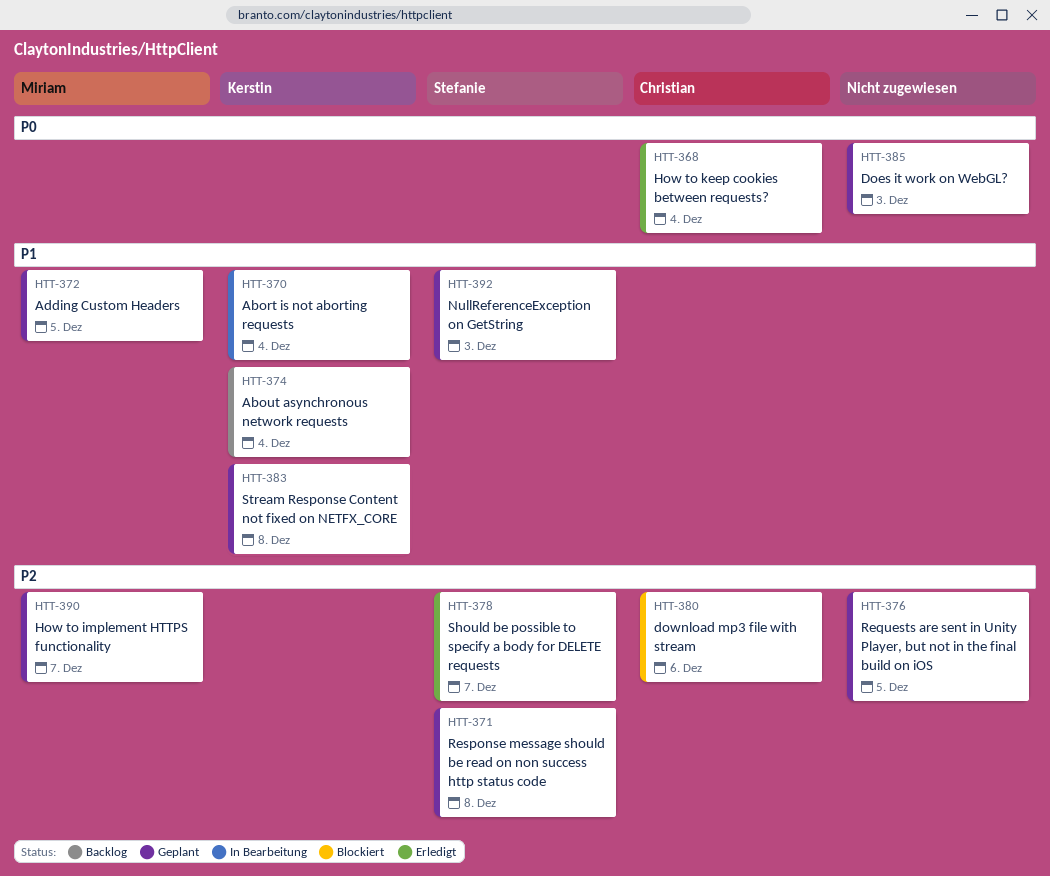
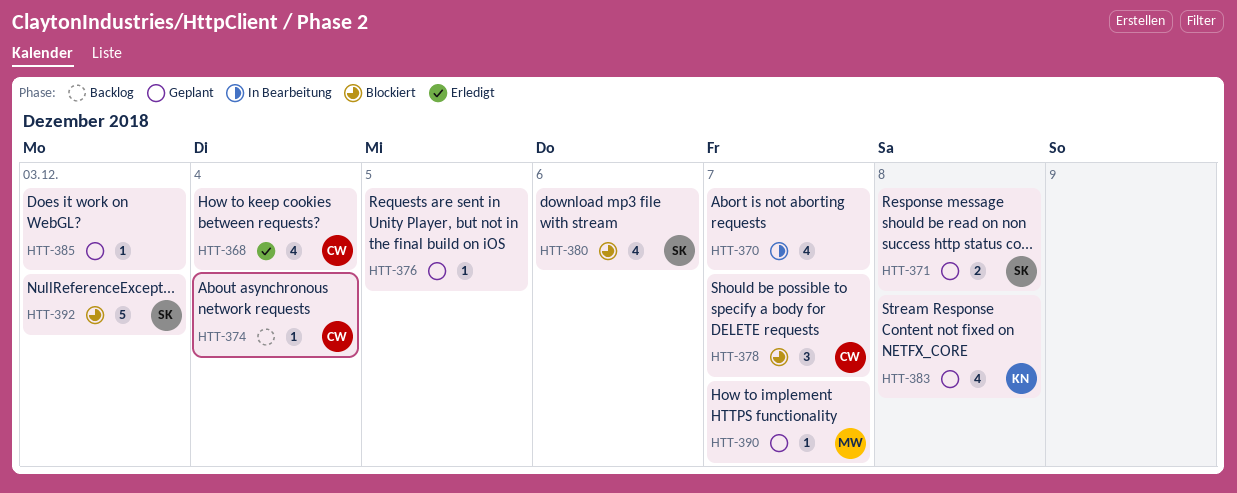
HTT-370, owner: Kerstin -> none
HTT-370, day: Dec 4 -> Dec 7
HTT-372: present -> none
HTT-374, owner: Kerstin -> Christian
HTT-378, status: Erledigt -> Blockiert
HTT-378, owner: Stefanie -> Christian
HTT-380, owner: Christian -> Stefanie
HTT-392, status: Geplant -> Blockiert

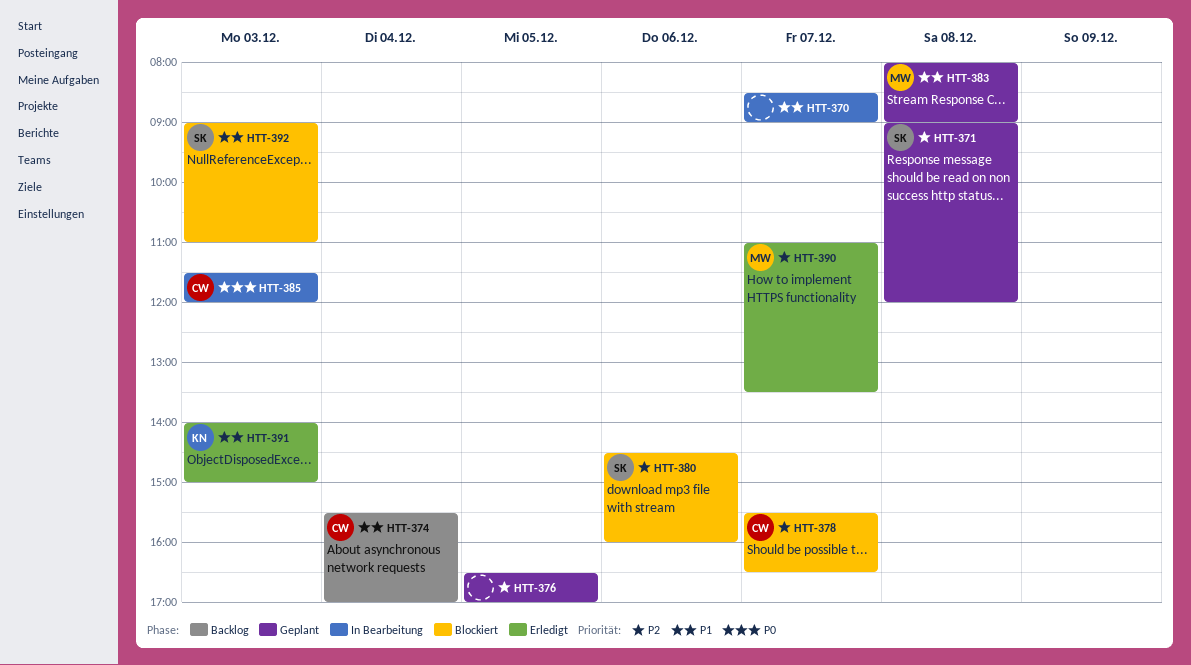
HTT-368: present -> none
HTT-383, owner: KN -> MW
HTT-385, status: Geplant -> In Bearbeitung
HTT-385, owner: none -> CW
HTT-390, status: Geplant -> Erledigt
HTT-391: none -> present

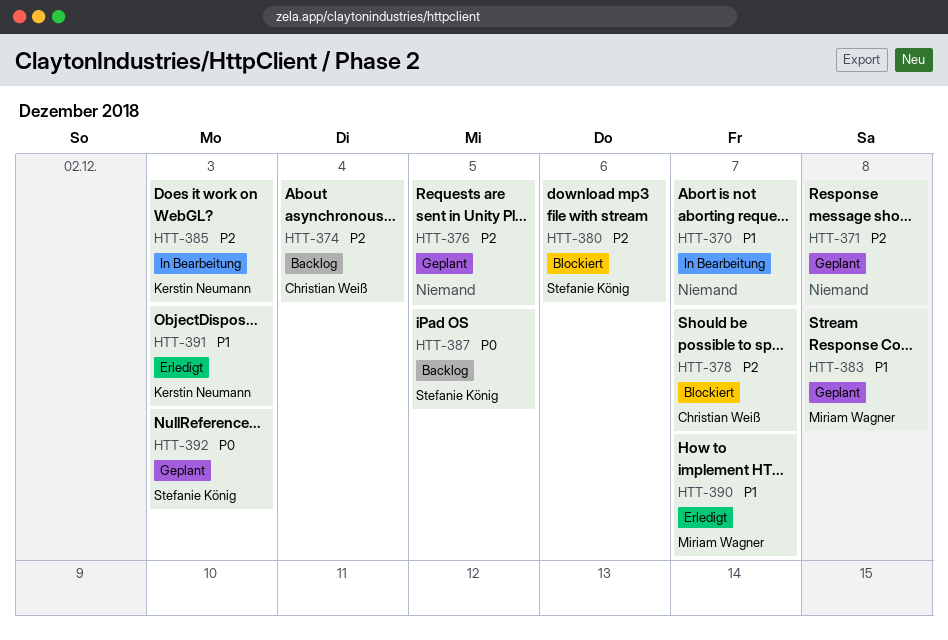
HTT-371, owner: Stefanie König -> none
HTT-374, priority: P1 -> P2
HTT-385, owner: Christian Weiß -> Kerstin Neumann
HTT-385, priority: P0 -> P2
HTT-387: none -> present
HTT-390, priority: P2 -> P1
HTT-392, status: Blockiert -> Geplant
HTT-392, priority: P1 -> P0

